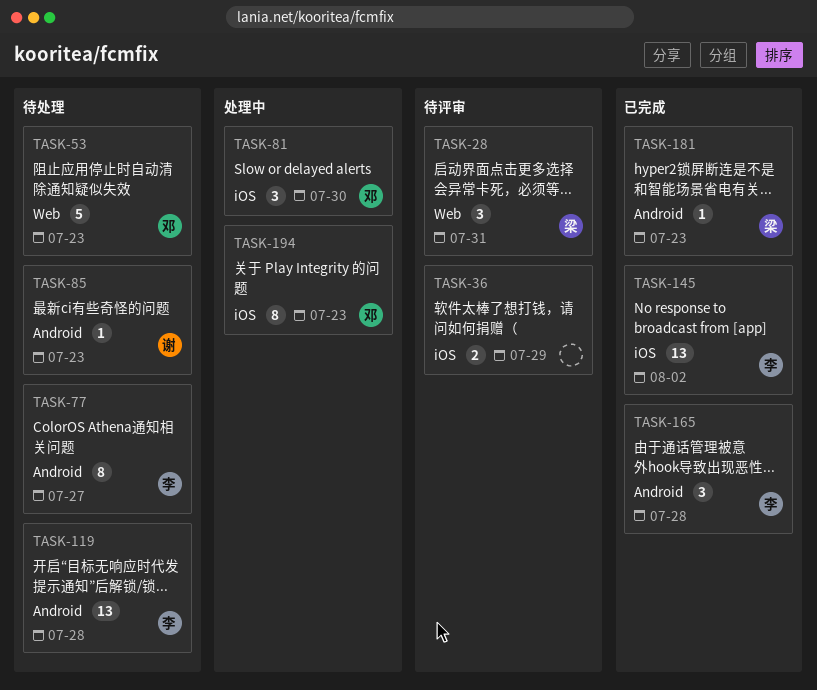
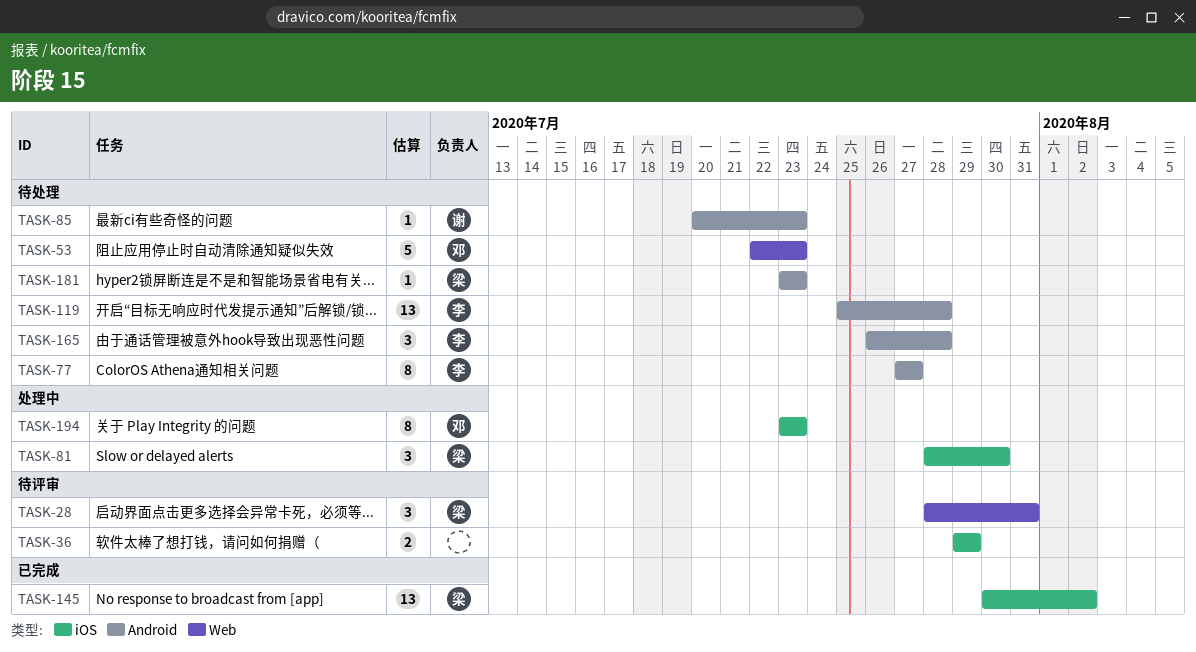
TASK-81, owner: 邓 -> 梁
TASK-145, owner: 李 -> 梁
TASK-165, status: 已完成 -> 待处理
TASK-181, status: 已完成 -> 待处理

